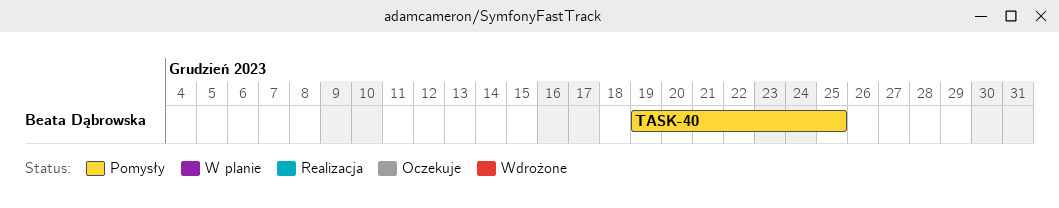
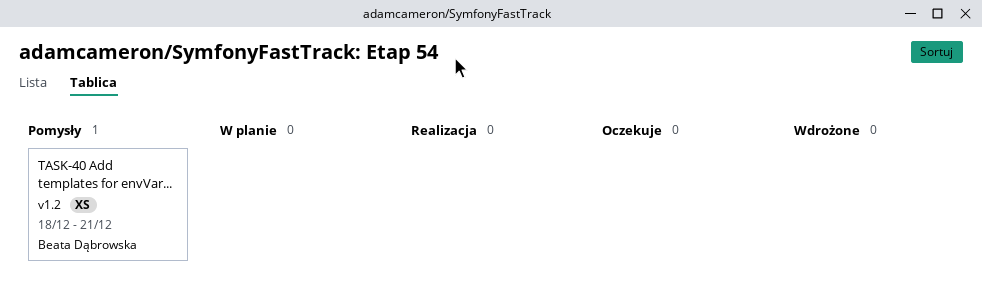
TASK-40, start: Dec 19 -> Dec 18
TASK-40, due: Dec 25 -> Dec 21

